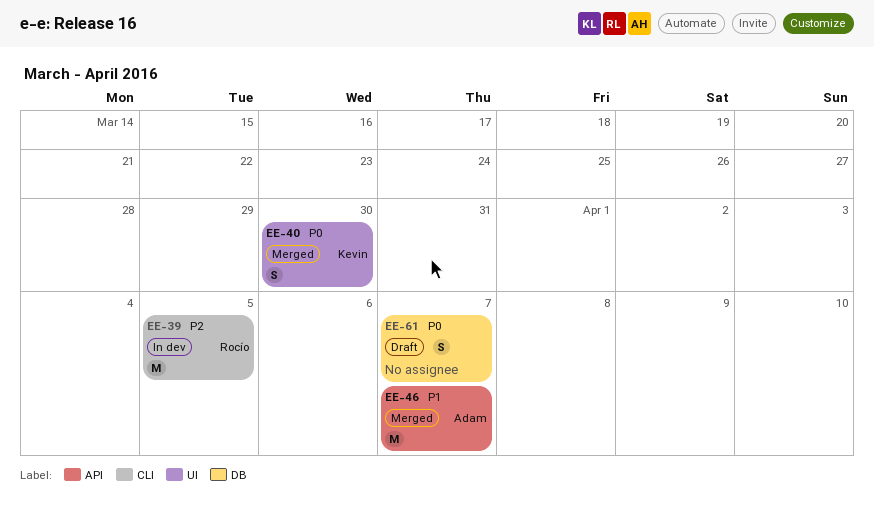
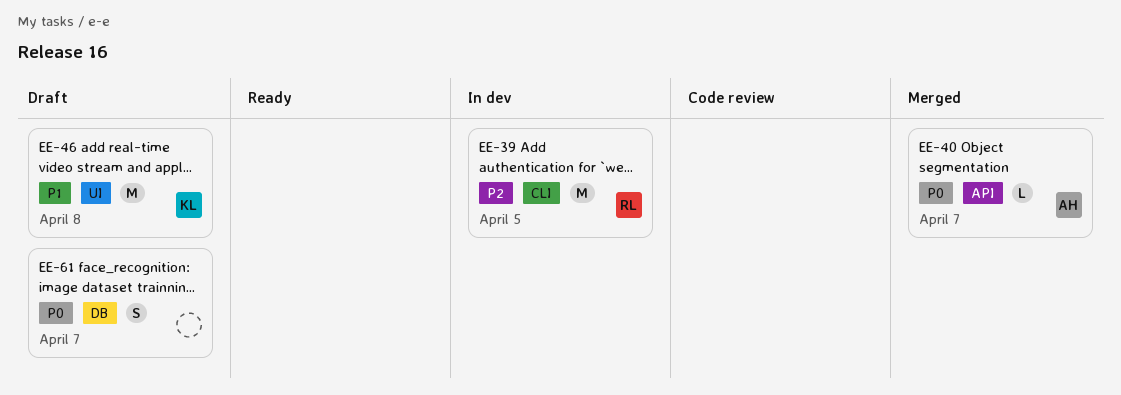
EE-40, owner: Kevin -> Adam
EE-40, label: UI -> API
EE-40, estimate: S -> L
EE-40, due: Mar 30 -> Apr 7
EE-46, status: Merged -> Draft
EE-46, owner: Adam -> Kevin
EE-46, label: API -> UI
EE-46, due: Apr 7 -> Apr 8

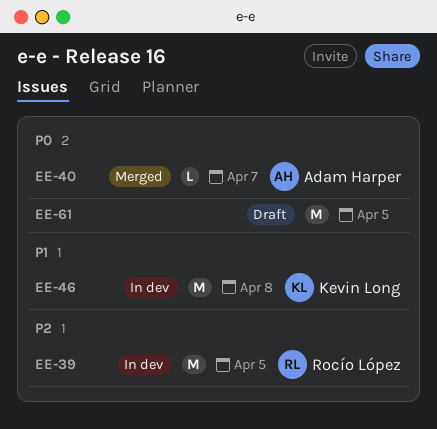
EE-46, status: Draft -> In dev
EE-61, estimate: S -> M
EE-61, due: Apr 7 -> Apr 5

